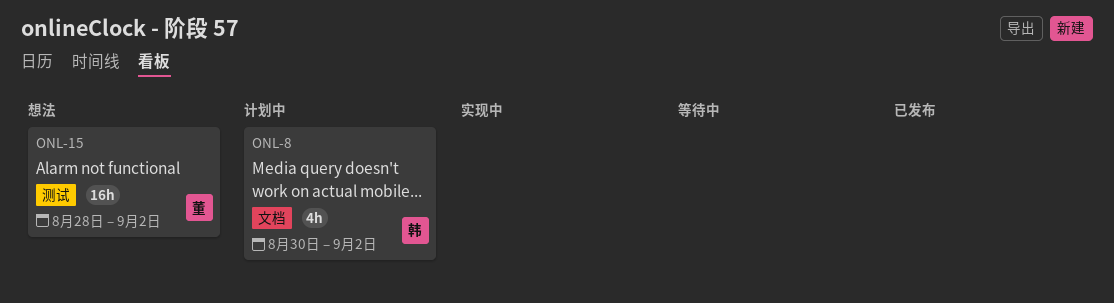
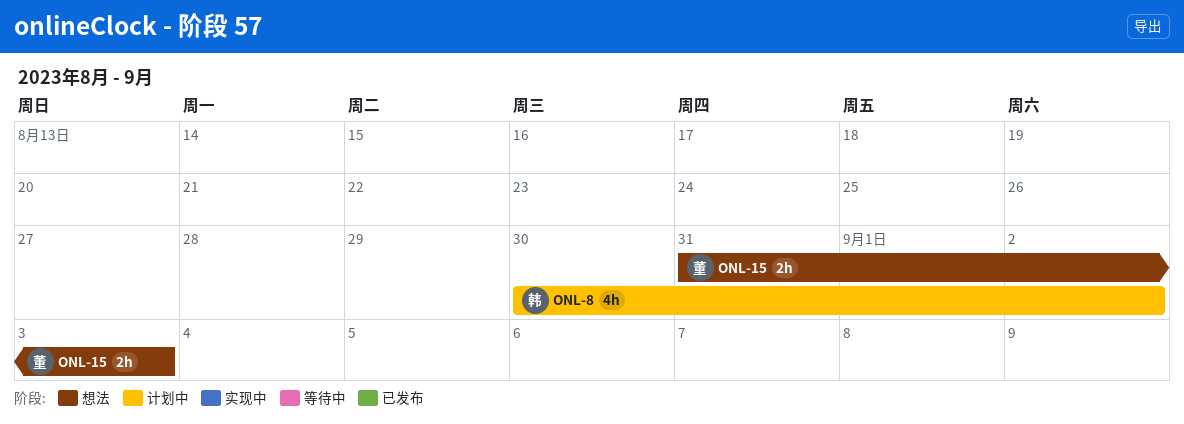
ONL-15, estimate: 16h -> 2h
ONL-15, start: Aug 28 -> Aug 31
ONL-15, due: Sep 2 -> Sep 3

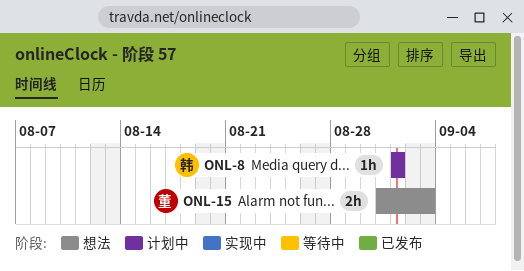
ONL-8, estimate: 4h -> 1h
ONL-8, start: Aug 30 -> Sep 1
ONL-8, due: Sep 2 -> Sep 1

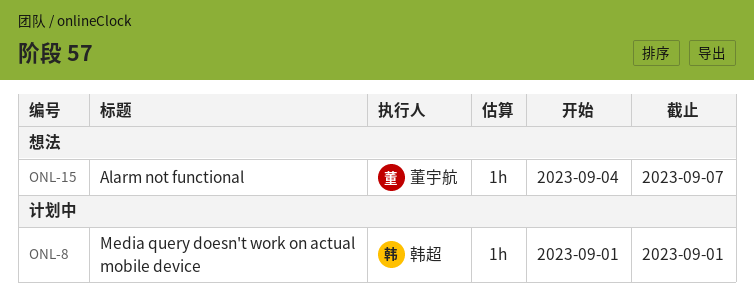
ONL-15, estimate: 2h -> 1h
ONL-15, start: Aug 31 -> Sep 4
ONL-15, due: Sep 3 -> Sep 7

